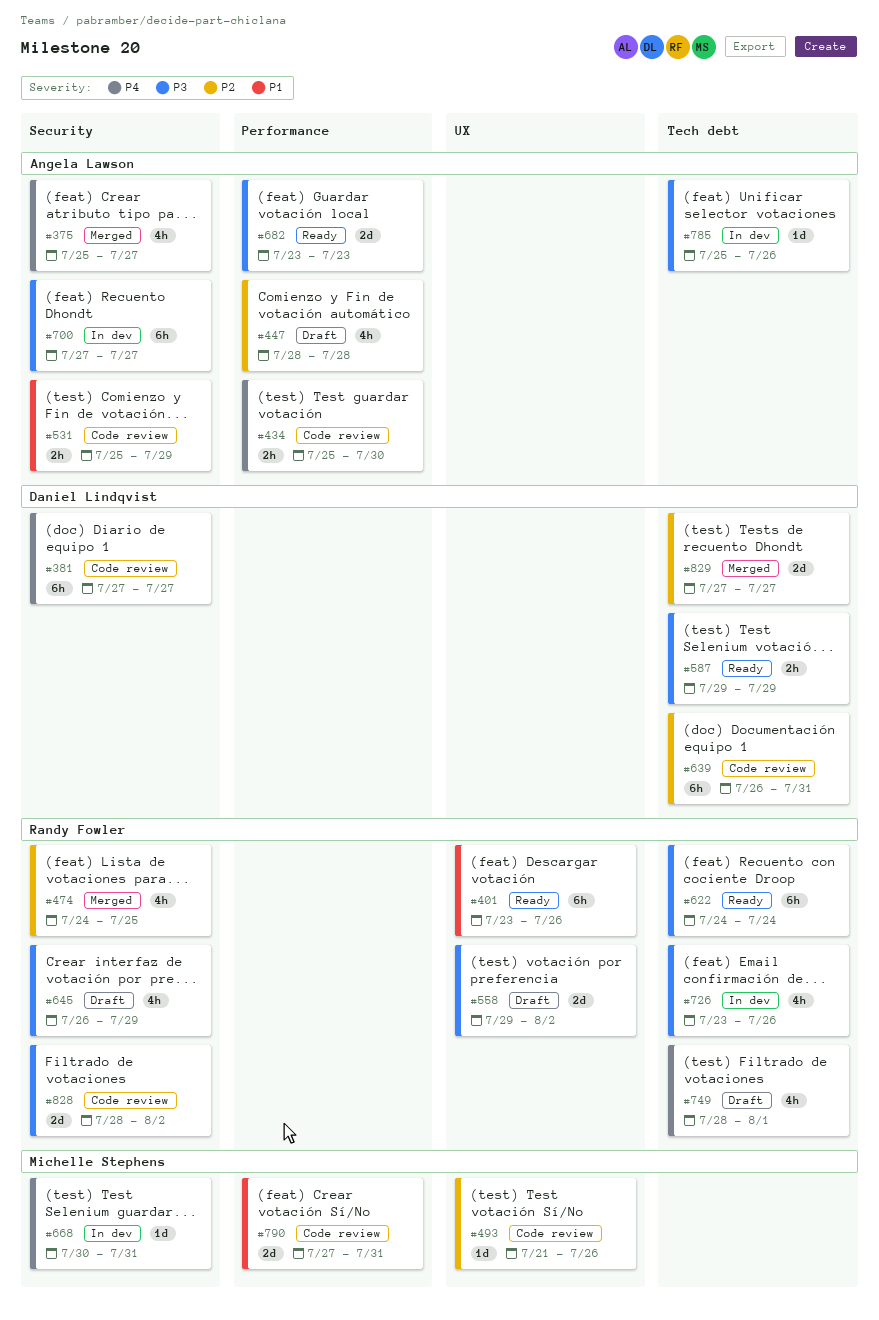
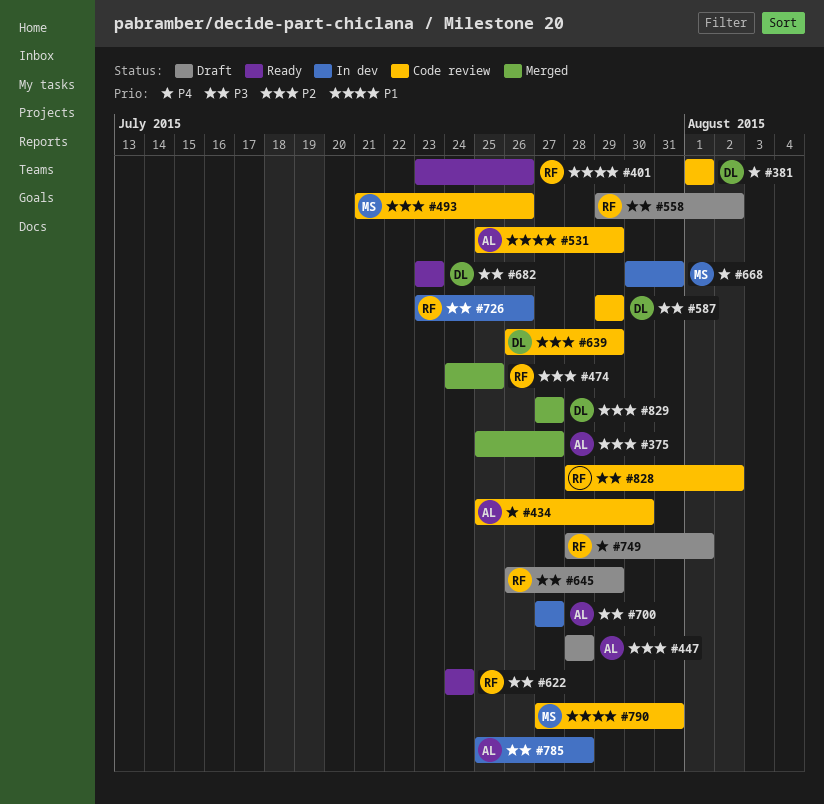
#375, priority: P4 -> P2
#381, start: Jul 27 -> Aug 1
#381, due: Jul 27 -> Aug 1
#587, status: Ready -> Code review
#639, due: Jul 31 -> Jul 29
#682, owner: Angela Lawson -> Daniel Lindqvist
#785, due: Jul 26 -> Jul 28

